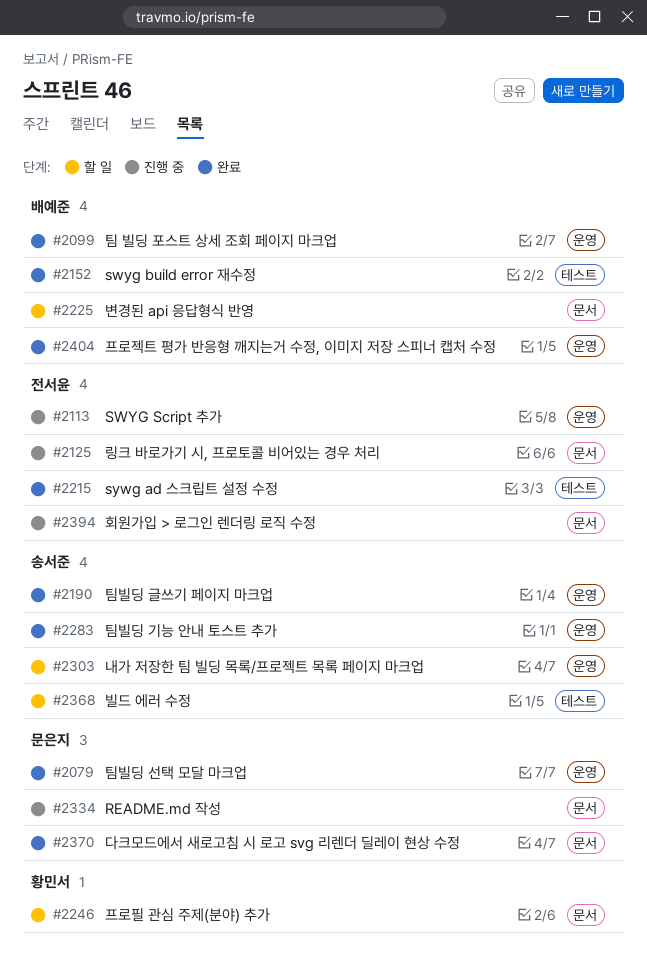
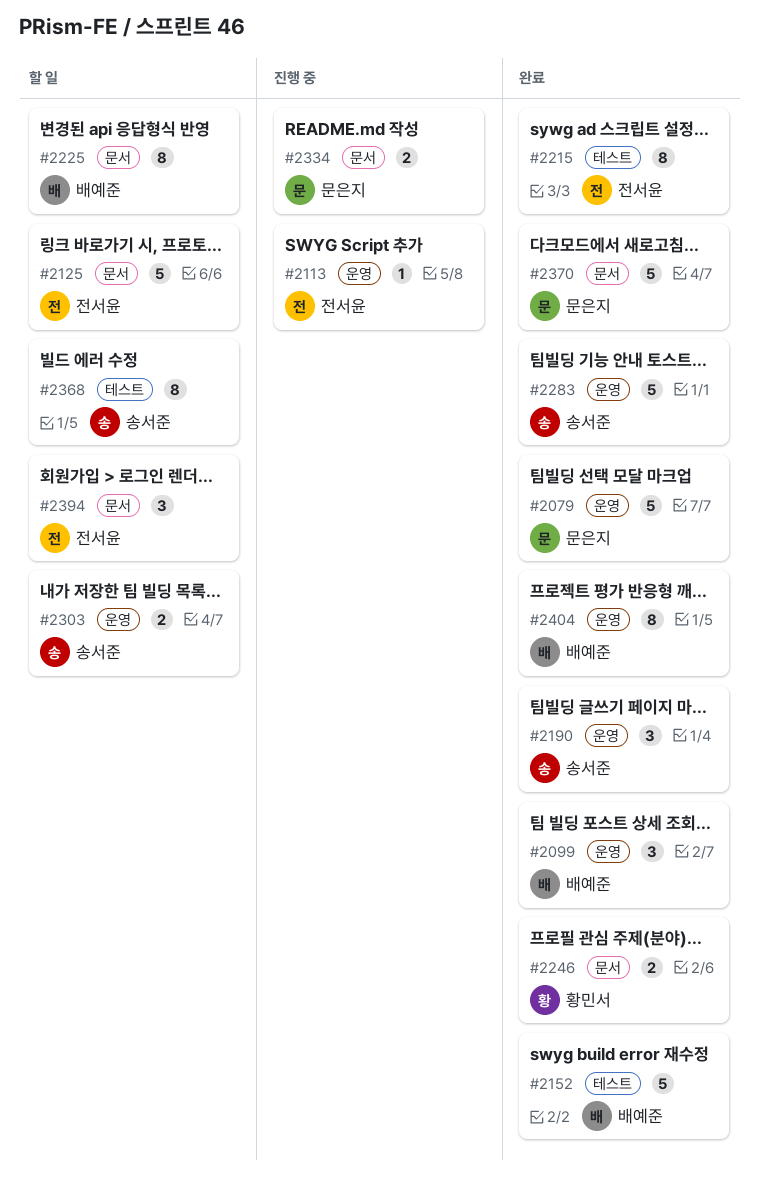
#2125, status: 진행 중 -> 할 일
#2246, status: 할 일 -> 완료
#2394, status: 진행 중 -> 할 일

